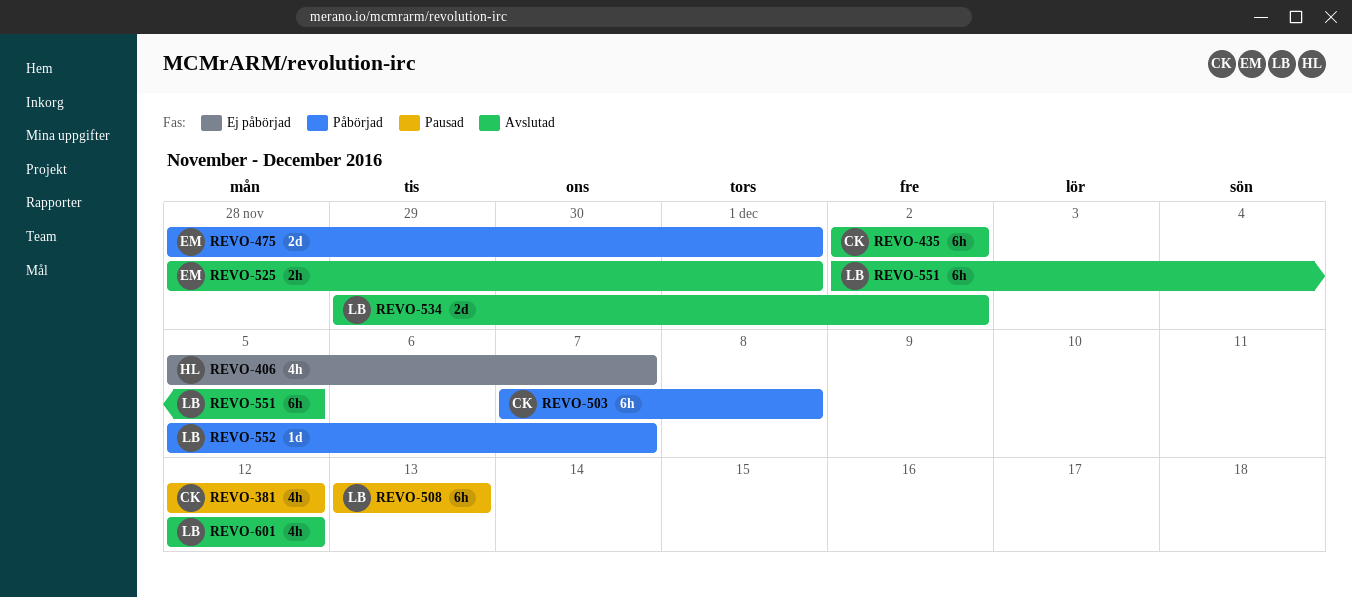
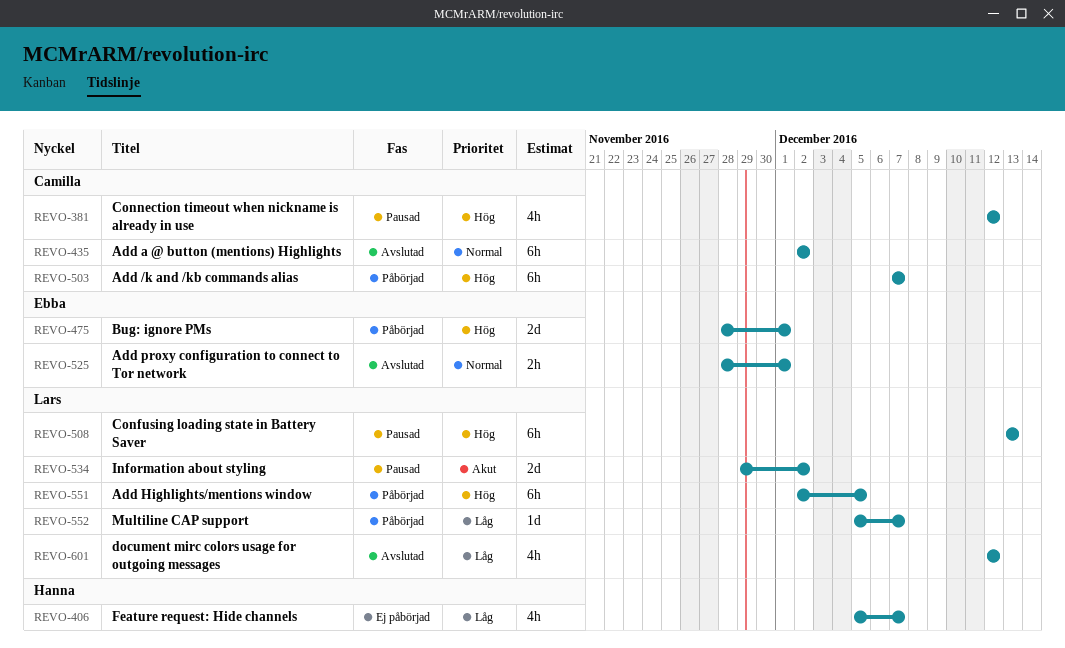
REVO-503, due: Dec 8 -> Dec 7
REVO-534, status: Avslutad -> Pausad
REVO-551, status: Avslutad -> Påbörjad

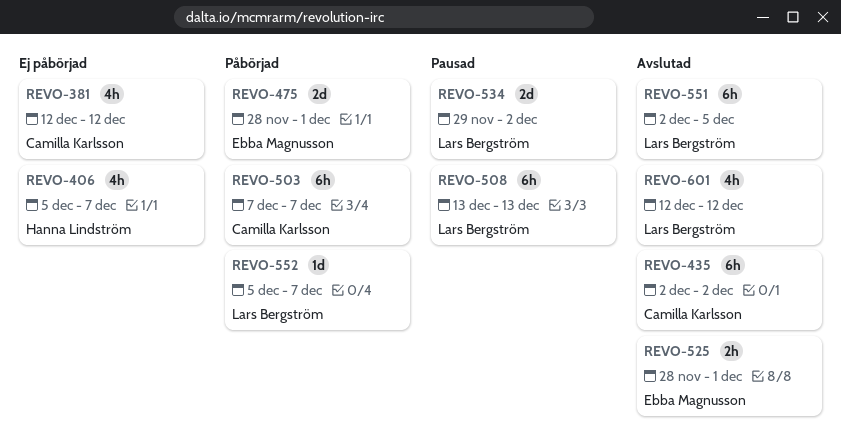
REVO-381, status: Pausad -> Ej påbörjad
REVO-551, status: Påbörjad -> Avslutad

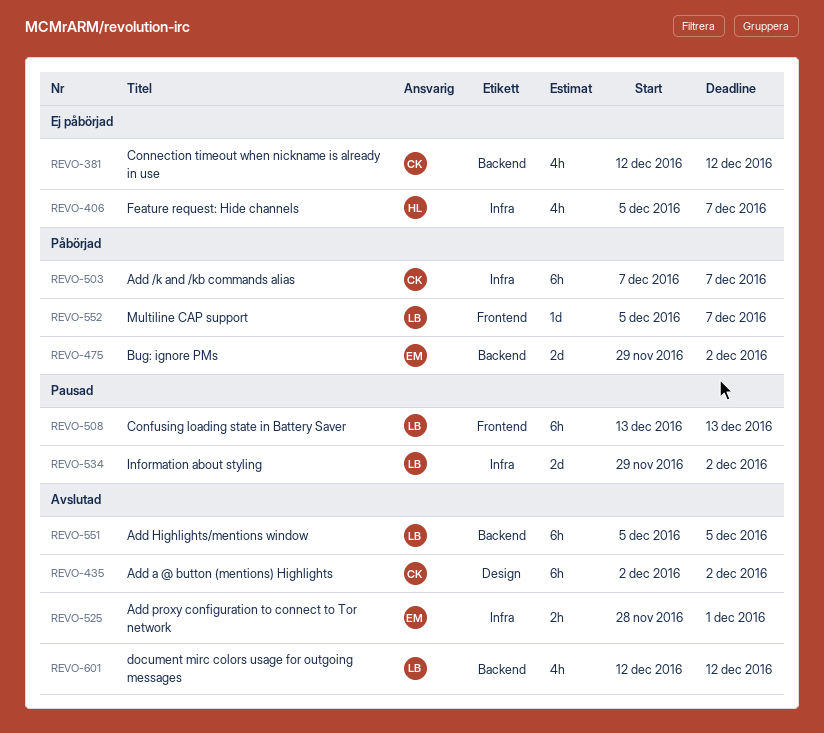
REVO-475, start: Nov 28 -> Nov 29
REVO-475, due: Dec 1 -> Dec 2
REVO-551, start: Dec 2 -> Dec 5

